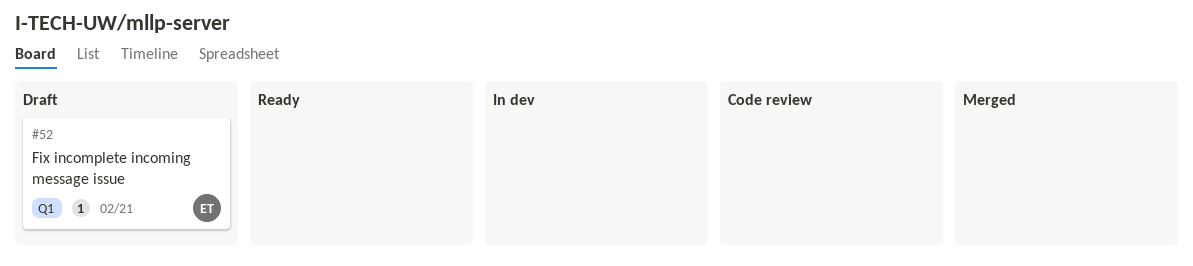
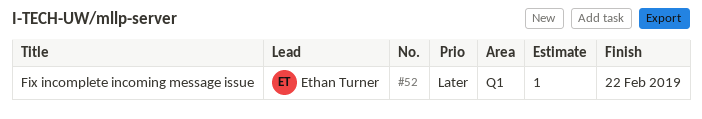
#52, due: Feb 21 -> Feb 22

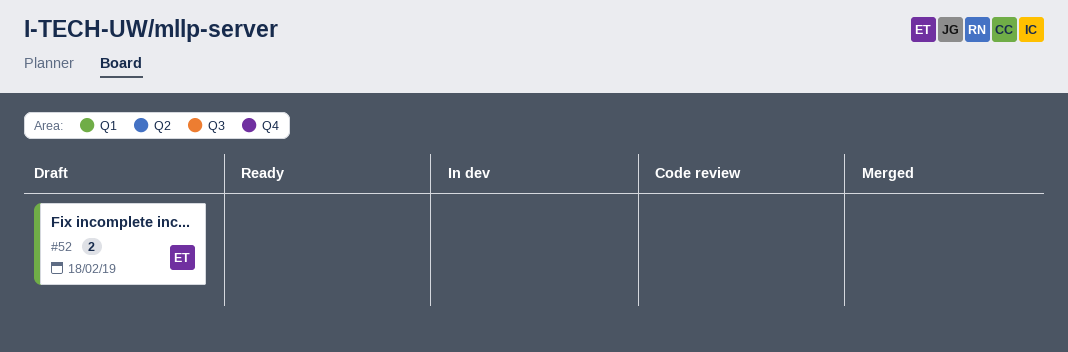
#52, estimate: 1 -> 2
#52, due: Feb 22 -> Feb 18

